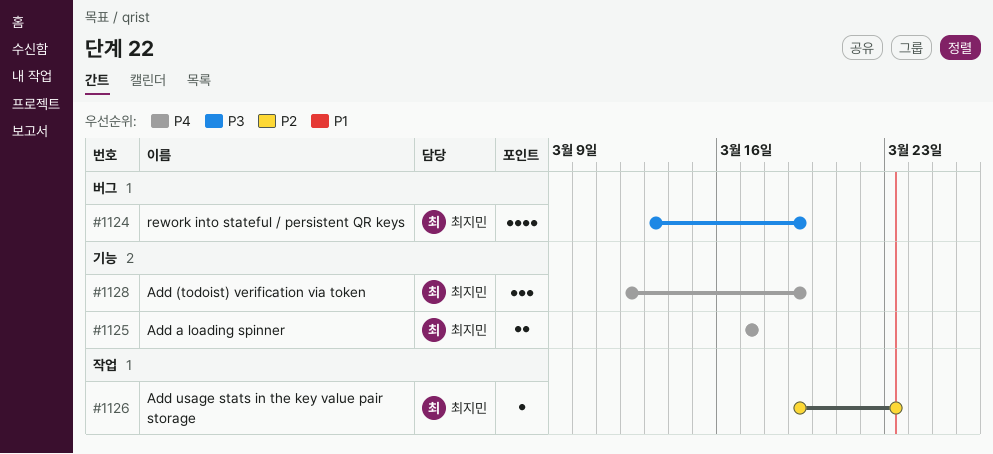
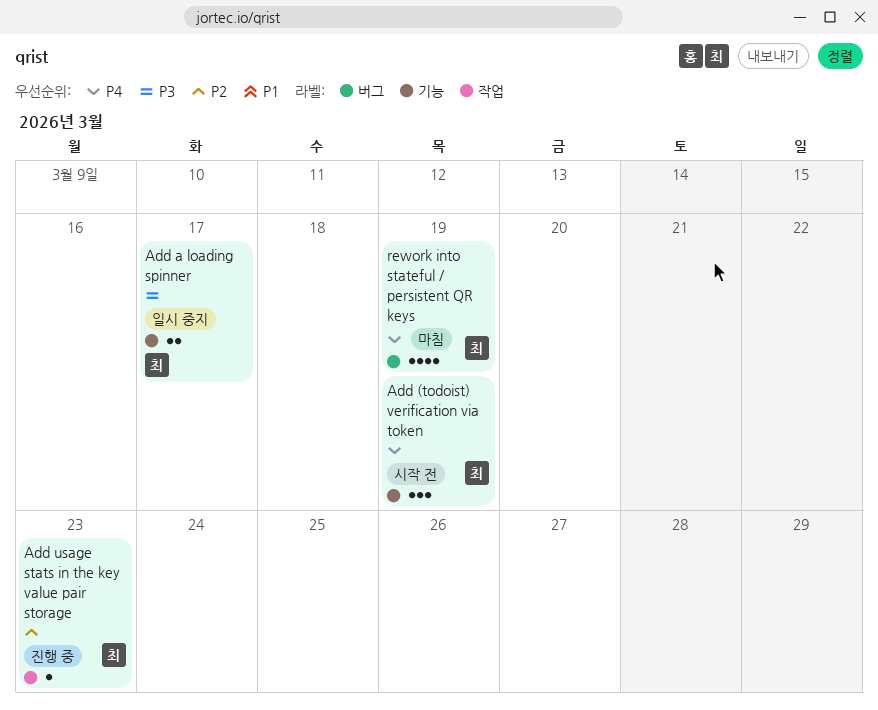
Add a loading spinner, priority: P4 -> P3
rework into stateful / persistent QR keys, priority: P3 -> P4

